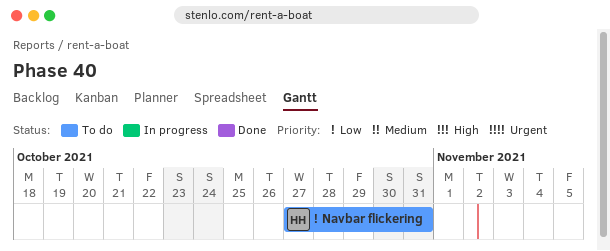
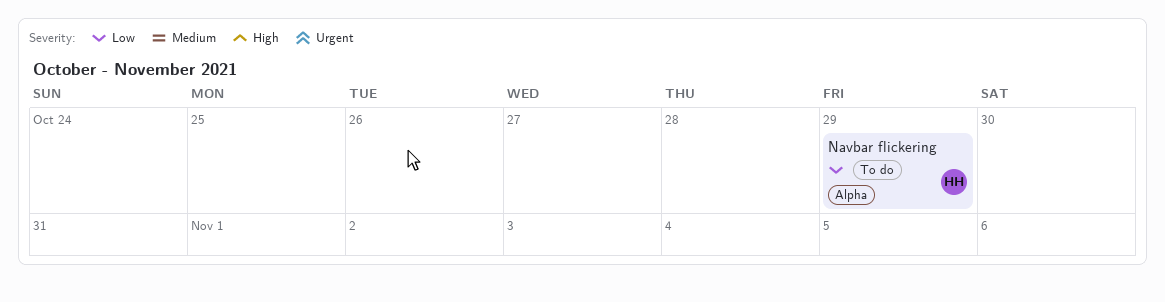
Navbar flickering, due: Oct 31 -> Oct 29

